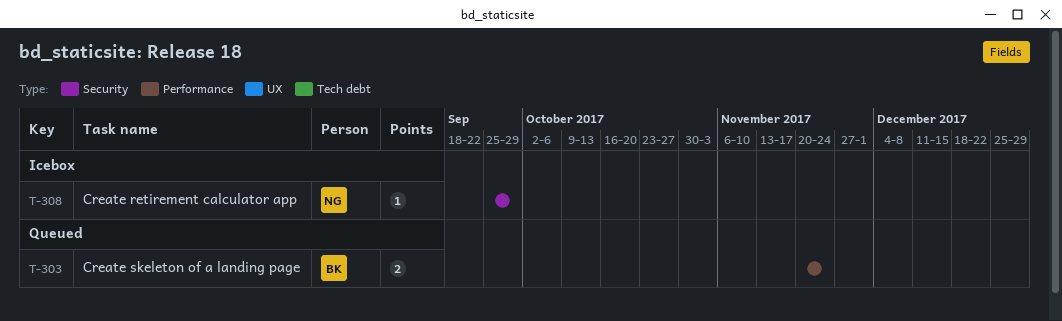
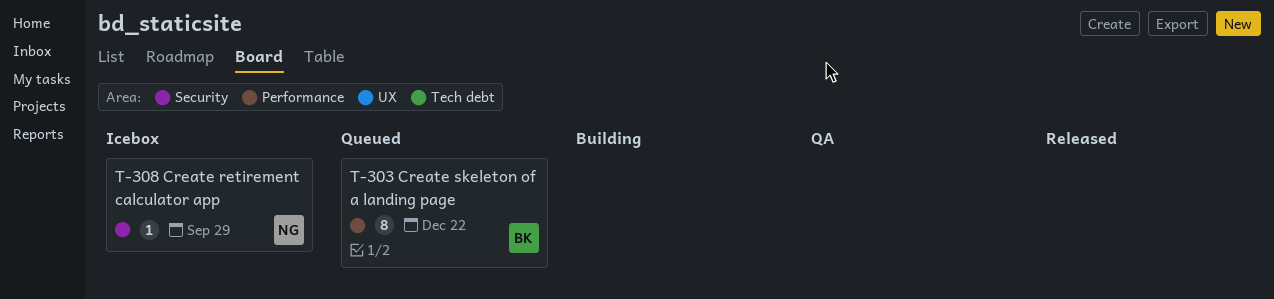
T-303, estimate: 2 -> 8
T-303, due: Nov 24 -> Dec 22

